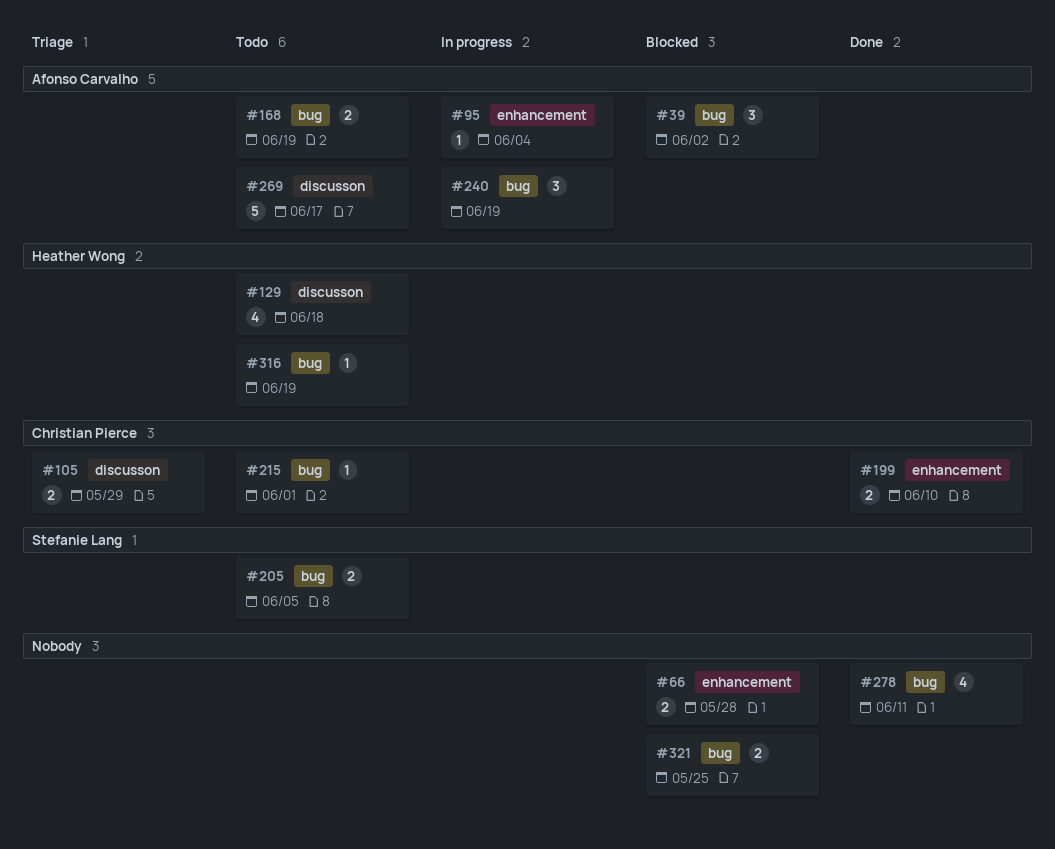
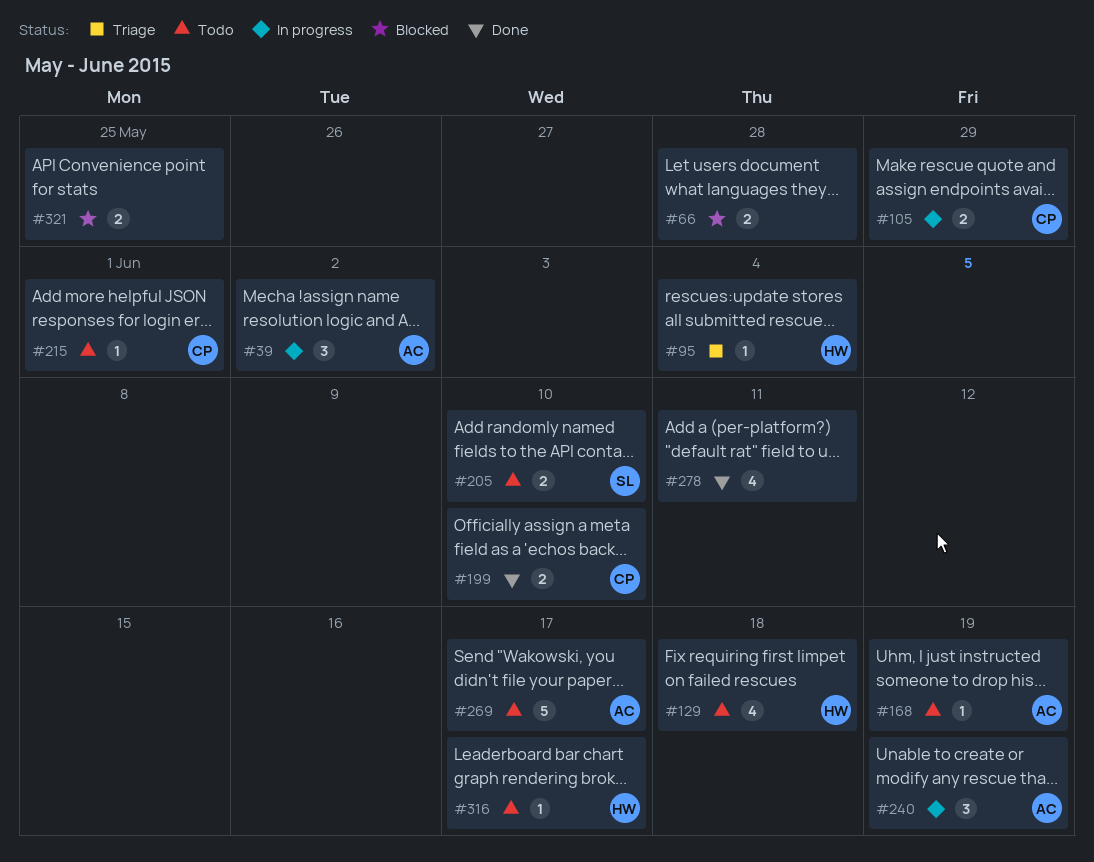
#39, status: Blocked -> In progress
#95, status: In progress -> Triage
#95, owner: Afonso Carvalho -> Heather Wong
#105, status: Triage -> In progress
#168, estimate: 2 -> 1
#205, due: Jun 5 -> Jun 10
#316, due: Jun 19 -> Jun 17

